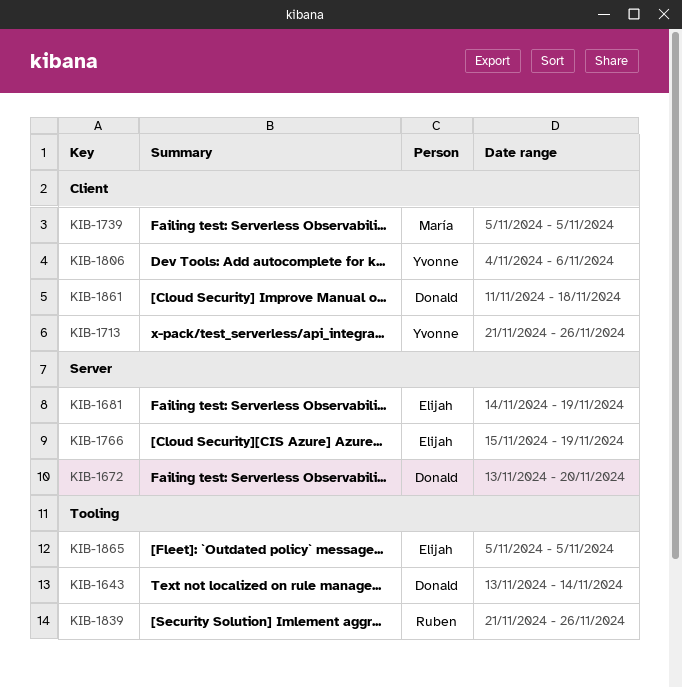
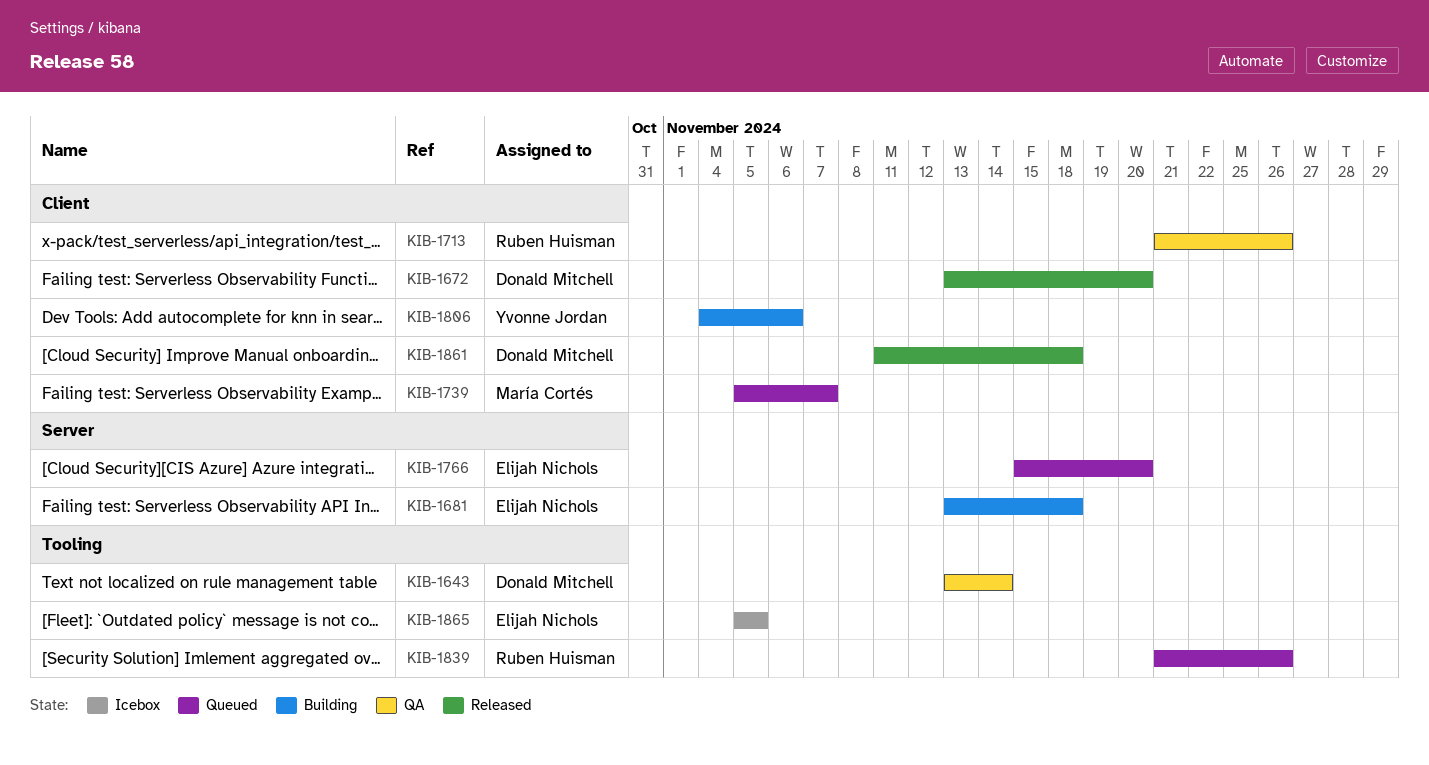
KIB-1672, label: Server -> Client
KIB-1681, start: Nov 14 -> Nov 13
KIB-1681, due: Nov 19 -> Nov 18
KIB-1713, owner: Yvonne Jordan -> Ruben Huisman
KIB-1739, due: Nov 5 -> Nov 7
KIB-1766, due: Nov 19 -> Nov 20

